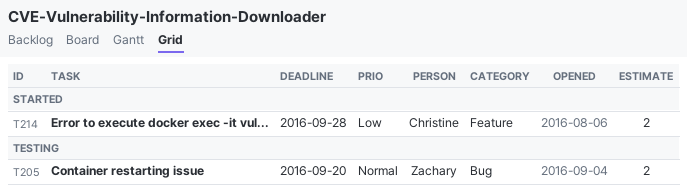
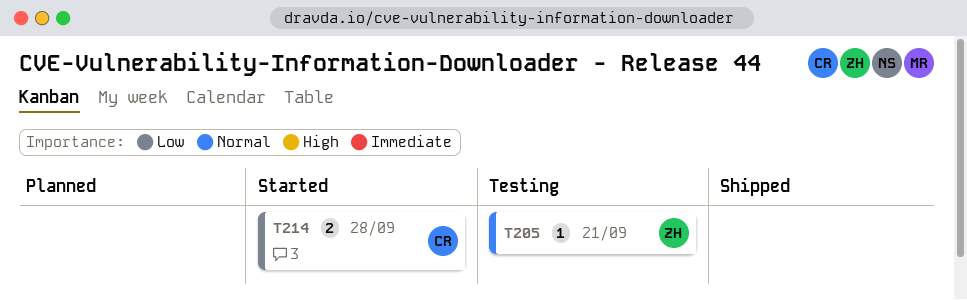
T205, estimate: 2 -> 1
T205, due: Sep 20 -> Sep 21

